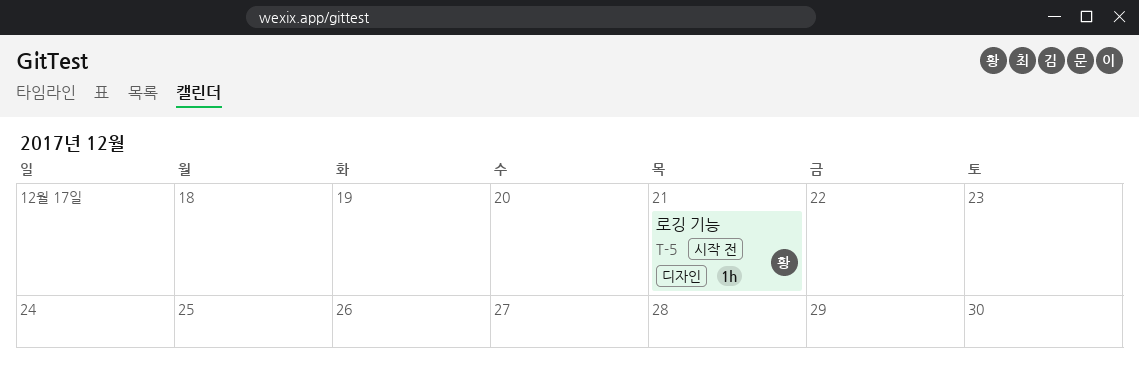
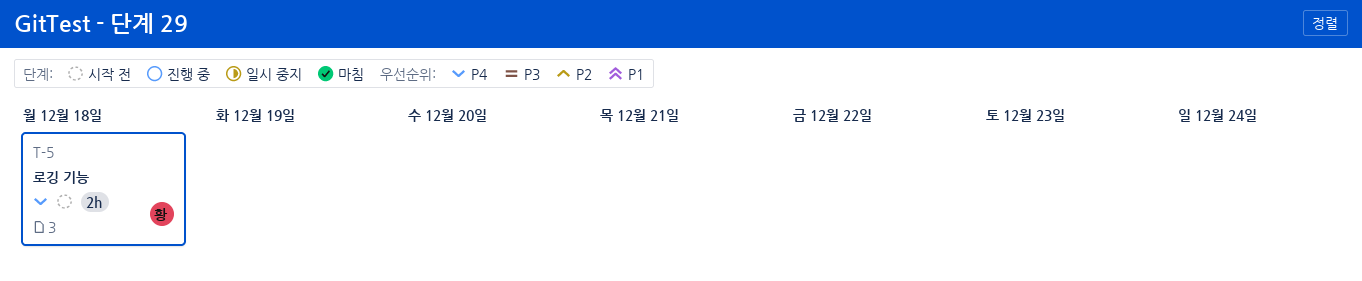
T-5, estimate: 1h -> 2h
T-5, due: Dec 21 -> Dec 18

